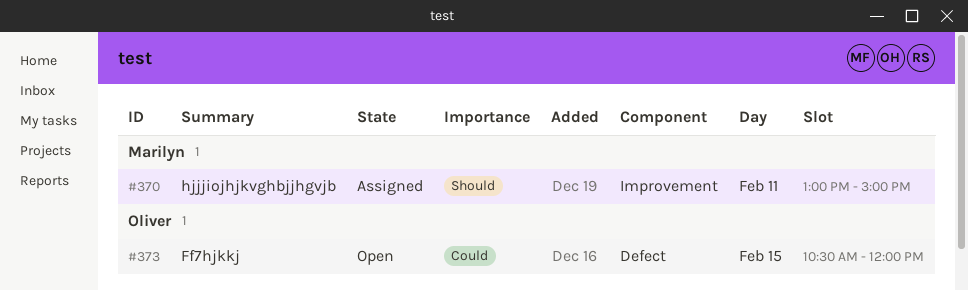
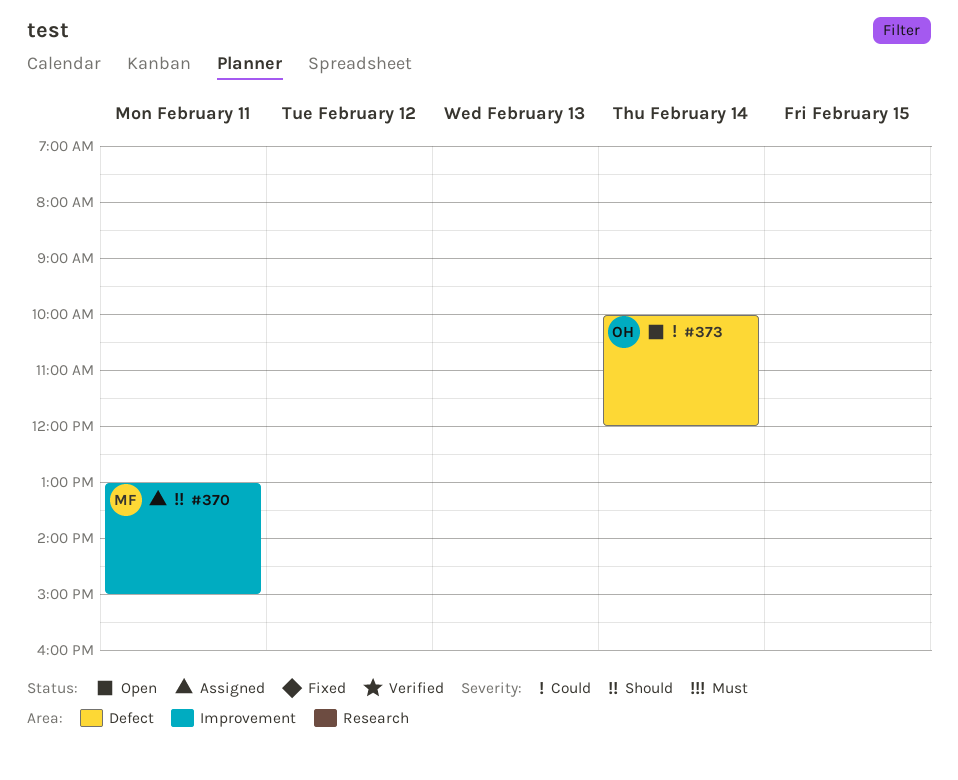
#373, day: Feb 15 -> Feb 14
#373, begins: 10:30 -> 10:00

